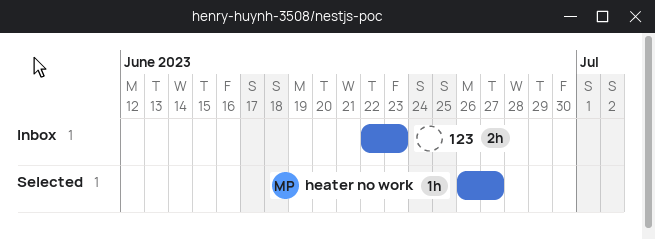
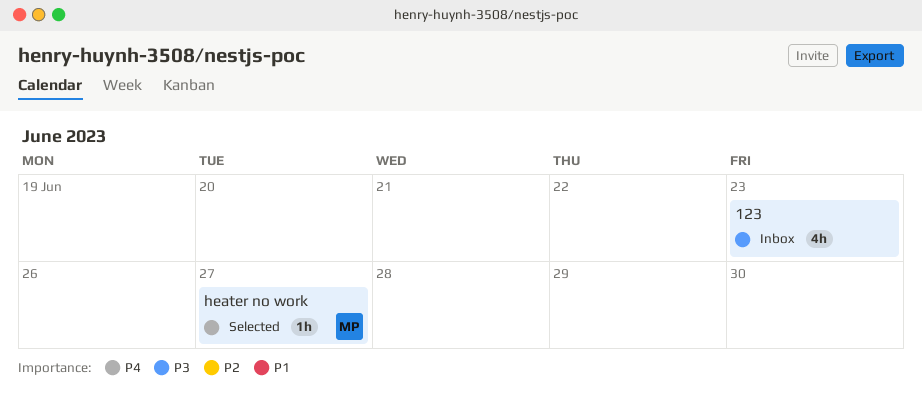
123, estimate: 2h -> 4h

